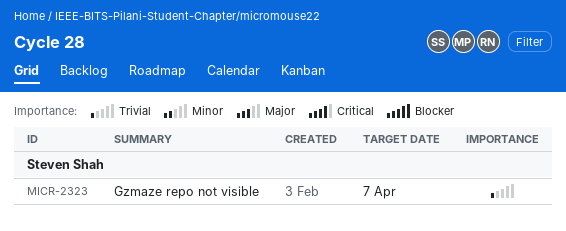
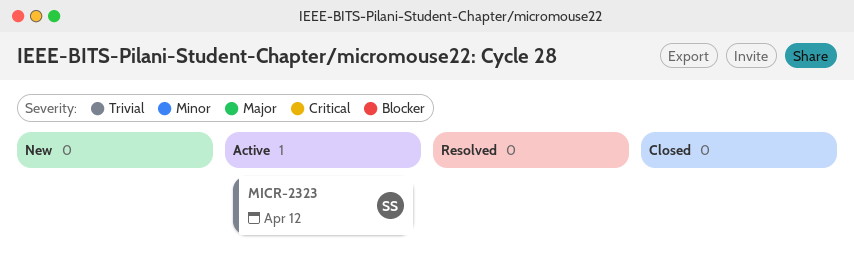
MICR-2323, due: Apr 7 -> Apr 12

